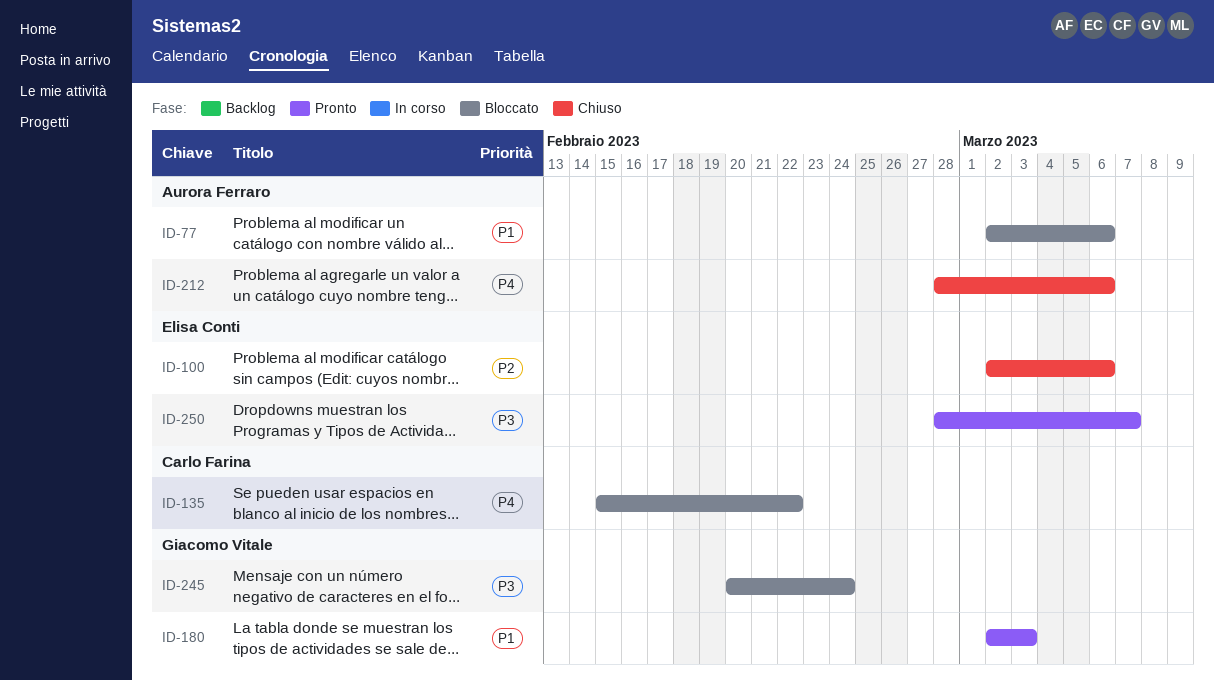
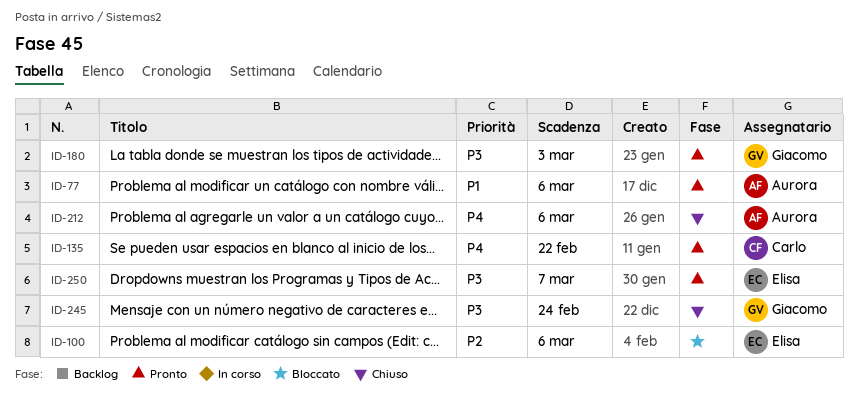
ID-77, status: Bloccato -> Pronto
ID-100, status: Chiuso -> Bloccato
ID-135, status: Bloccato -> Pronto
ID-180, priority: P1 -> P3
ID-245, status: Bloccato -> Chiuso

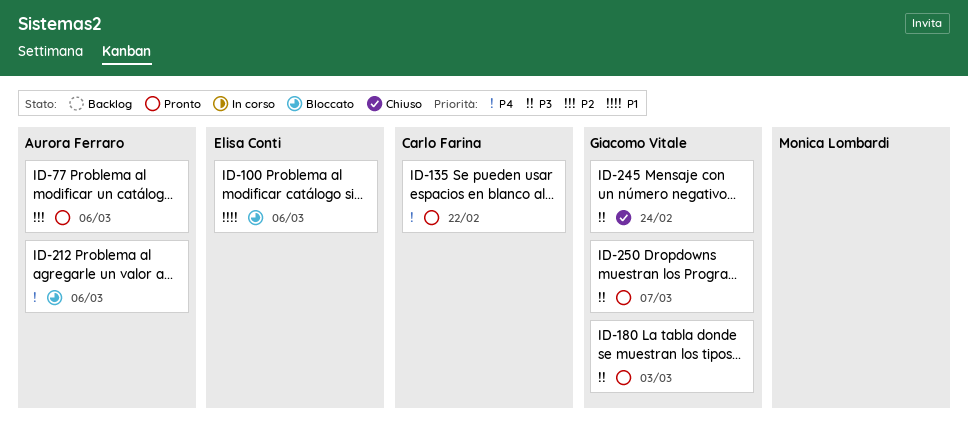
ID-77, priority: P1 -> P2
ID-100, priority: P2 -> P1
ID-212, status: Chiuso -> Bloccato
ID-250, owner: Elisa Conti -> Giacomo Vitale

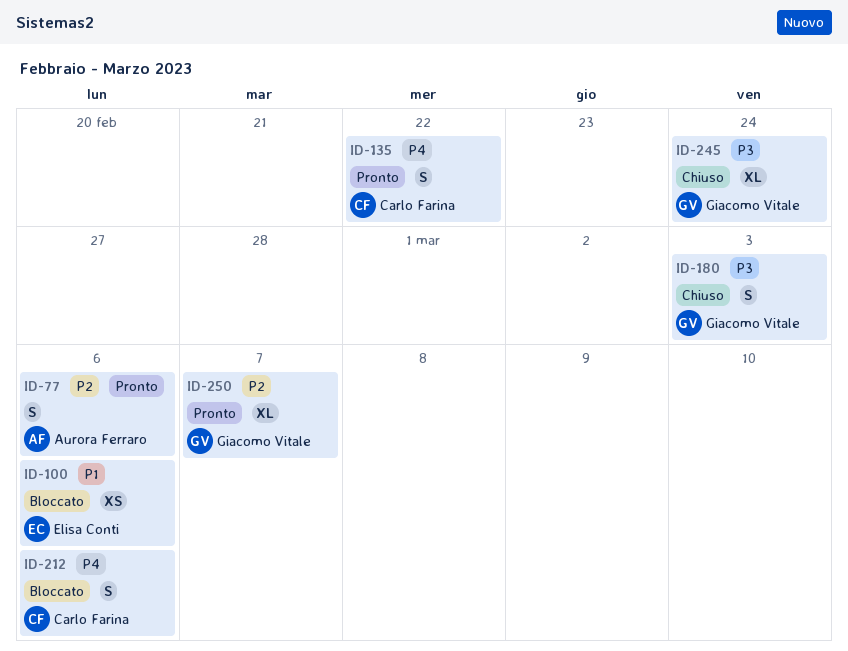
ID-180, status: Pronto -> Chiuso
ID-212, owner: Aurora Ferraro -> Carlo Farina
ID-250, priority: P3 -> P2

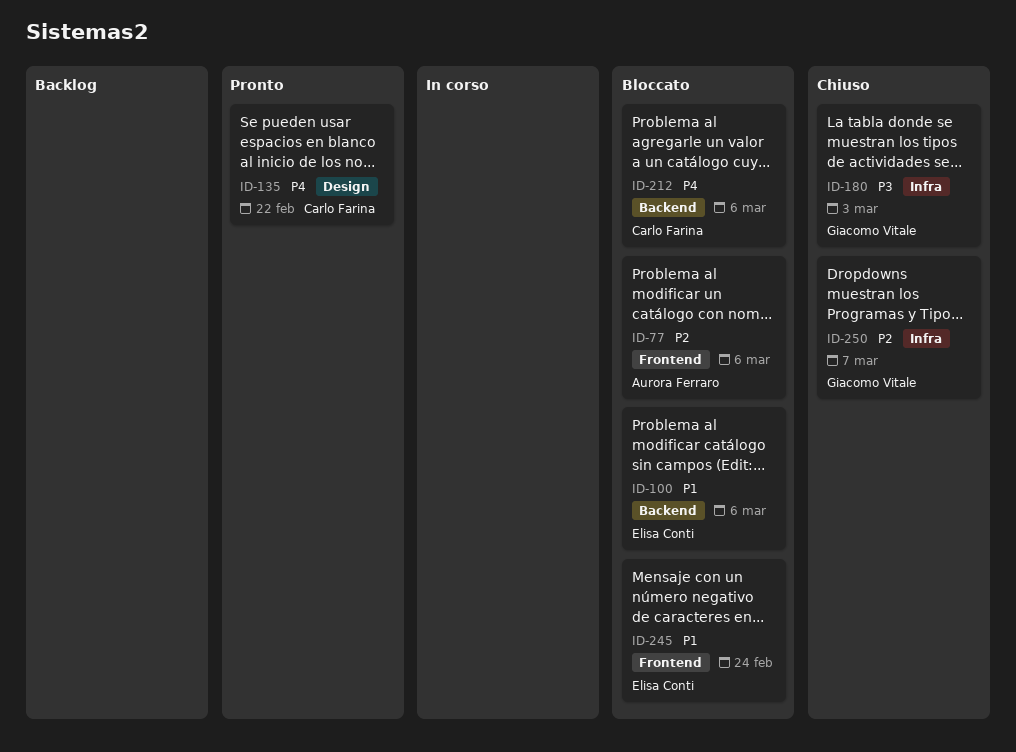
ID-77, status: Pronto -> Bloccato
ID-245, status: Chiuso -> Bloccato
ID-245, owner: Giacomo Vitale -> Elisa Conti
ID-245, priority: P3 -> P1
ID-250, status: Pronto -> Chiuso

